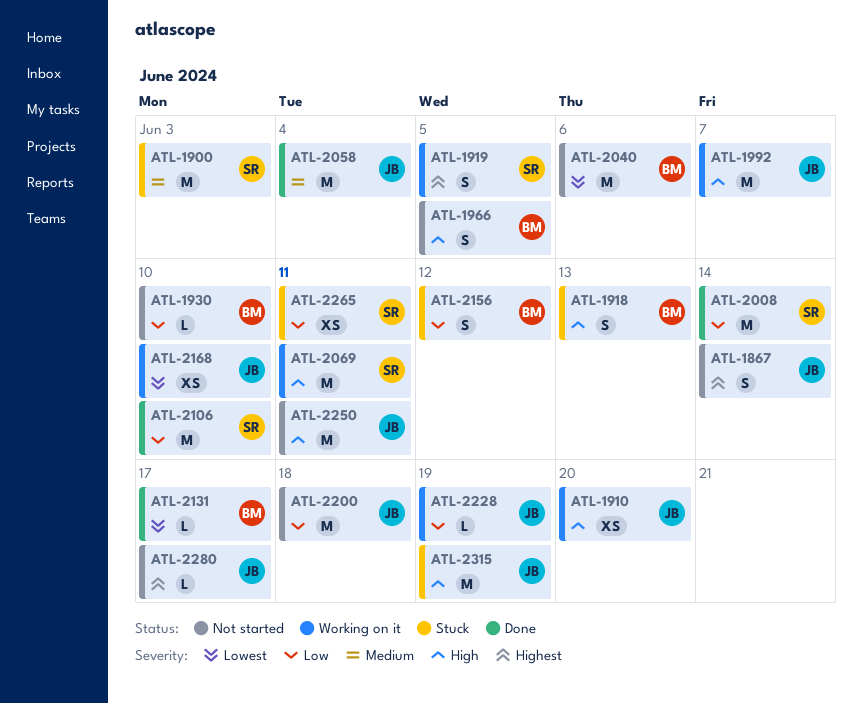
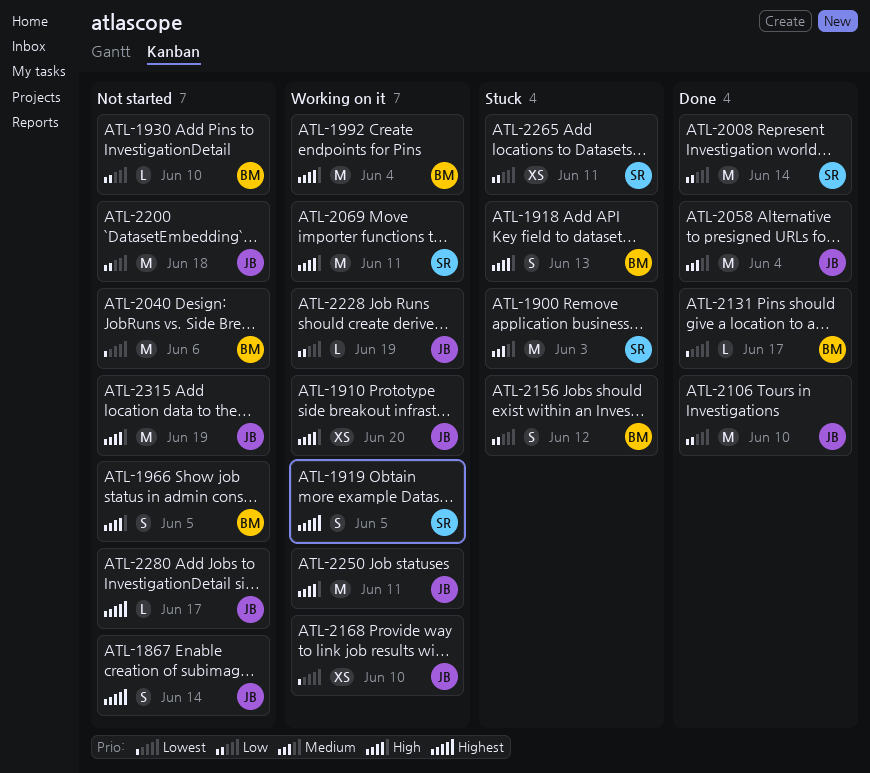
ATL-1992, owner: JB -> BM
ATL-1992, due: Jun 7 -> Jun 4
ATL-2106, owner: SR -> JB
ATL-2250, status: Not started -> Working on it
ATL-2315, status: Stuck -> Not started

